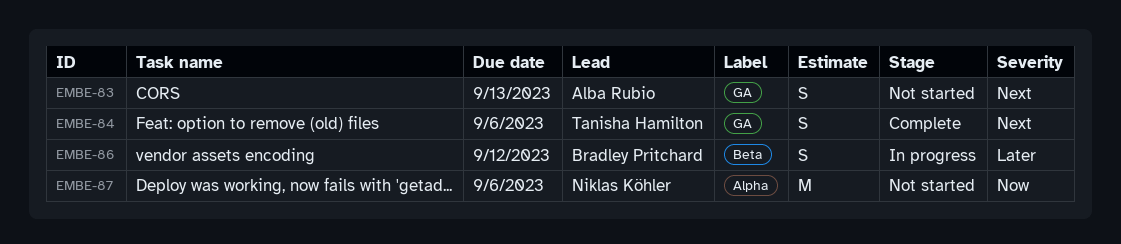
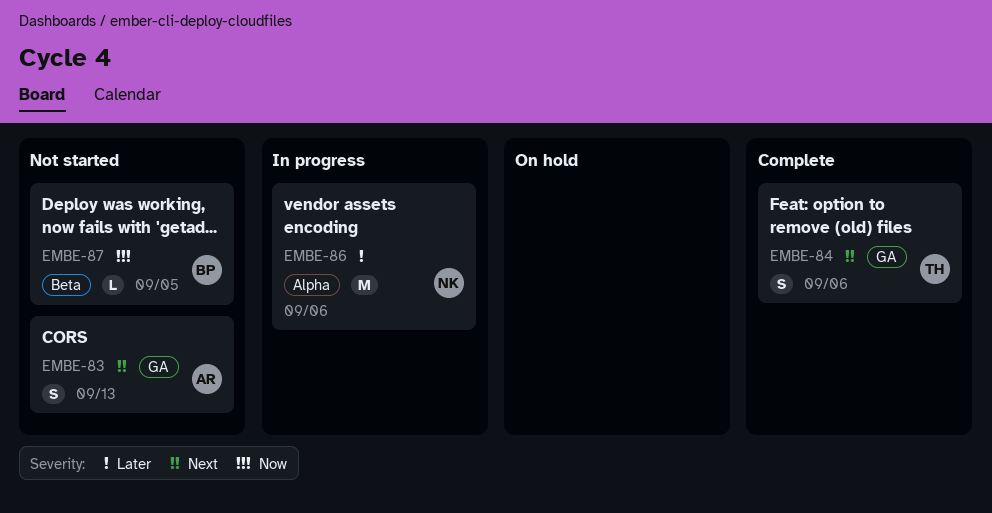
EMBE-86, owner: Bradley Pritchard -> Niklas Köhler
EMBE-86, label: Beta -> Alpha
EMBE-86, estimate: S -> M
EMBE-86, due: Sep 12 -> Sep 6
EMBE-87, owner: Niklas Köhler -> Bradley Pritchard
EMBE-87, label: Alpha -> Beta
EMBE-87, estimate: M -> L
EMBE-87, due: Sep 6 -> Sep 5

